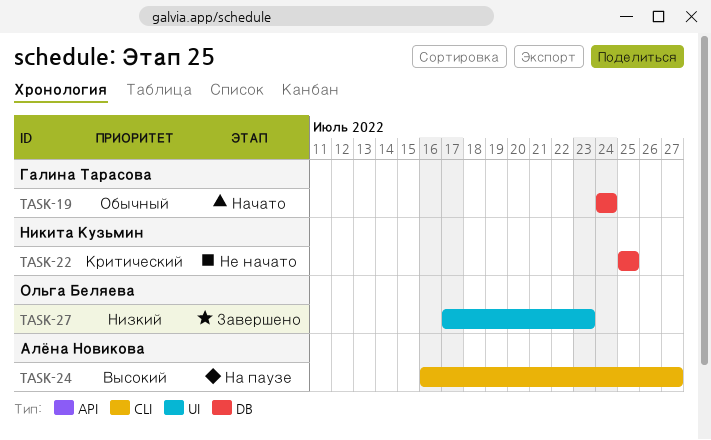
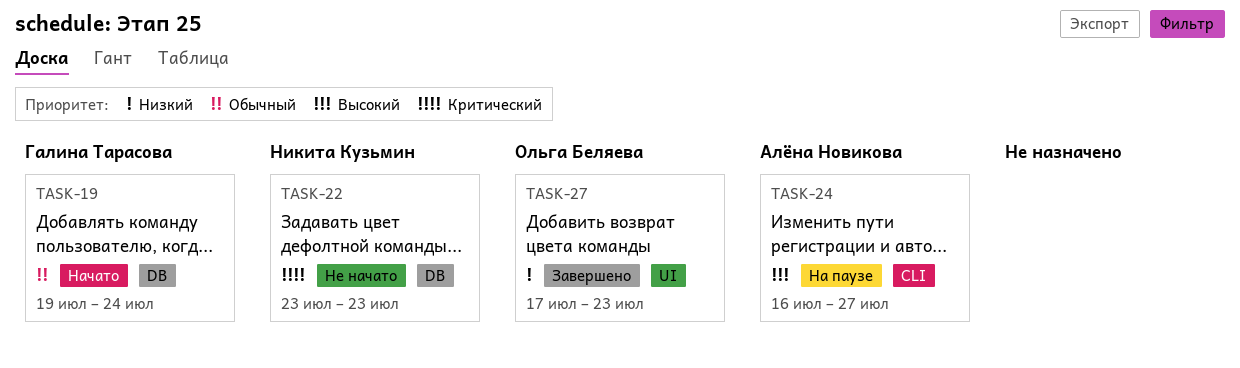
TASK-19, start: Jul 24 -> Jul 19
TASK-22, start: Jul 25 -> Jul 23
TASK-22, due: Jul 25 -> Jul 23

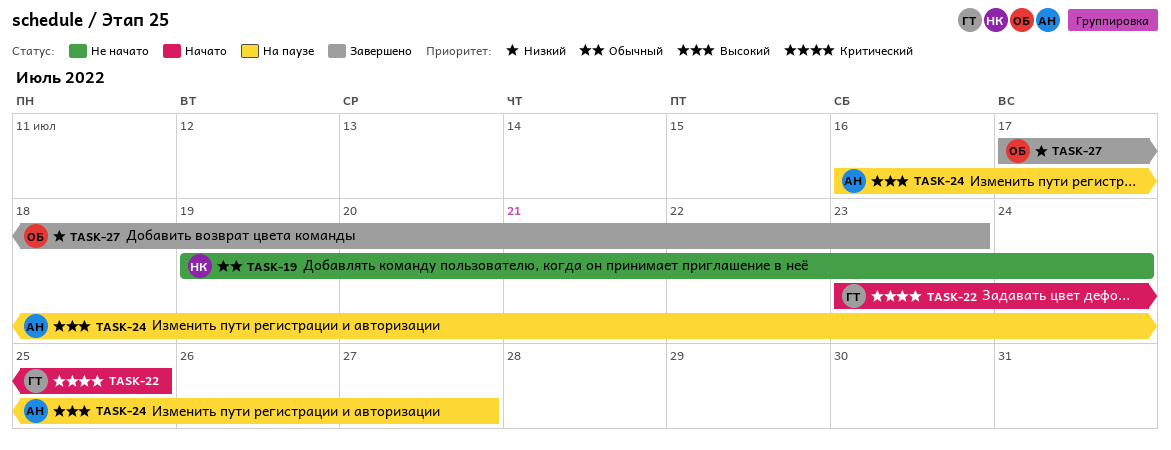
TASK-19, status: Начато -> Не начато
TASK-19, owner: Галина Тарасова -> Никита Кузьмин
TASK-22, status: Не начато -> Начато
TASK-22, owner: Никита Кузьмин -> Галина Тарасова
TASK-22, due: Jul 23 -> Jul 25

